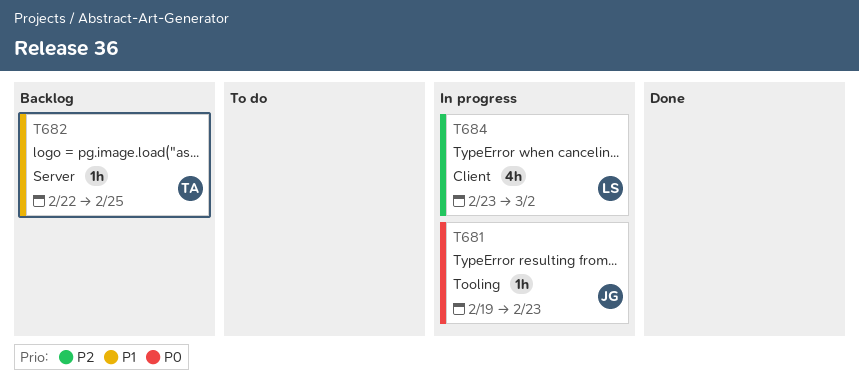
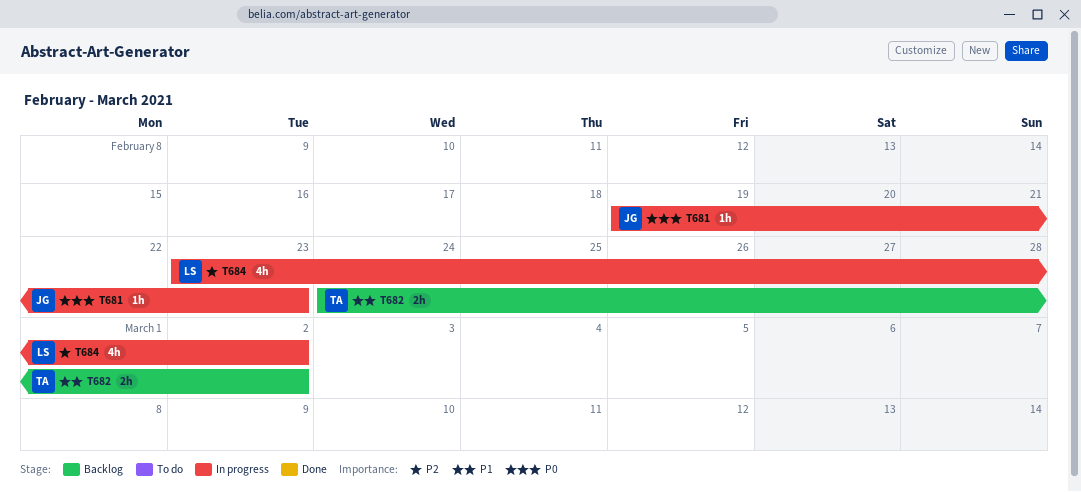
T682, estimate: 1h -> 2h
T682, start: Feb 22 -> Feb 24
T682, due: Feb 25 -> Mar 2

